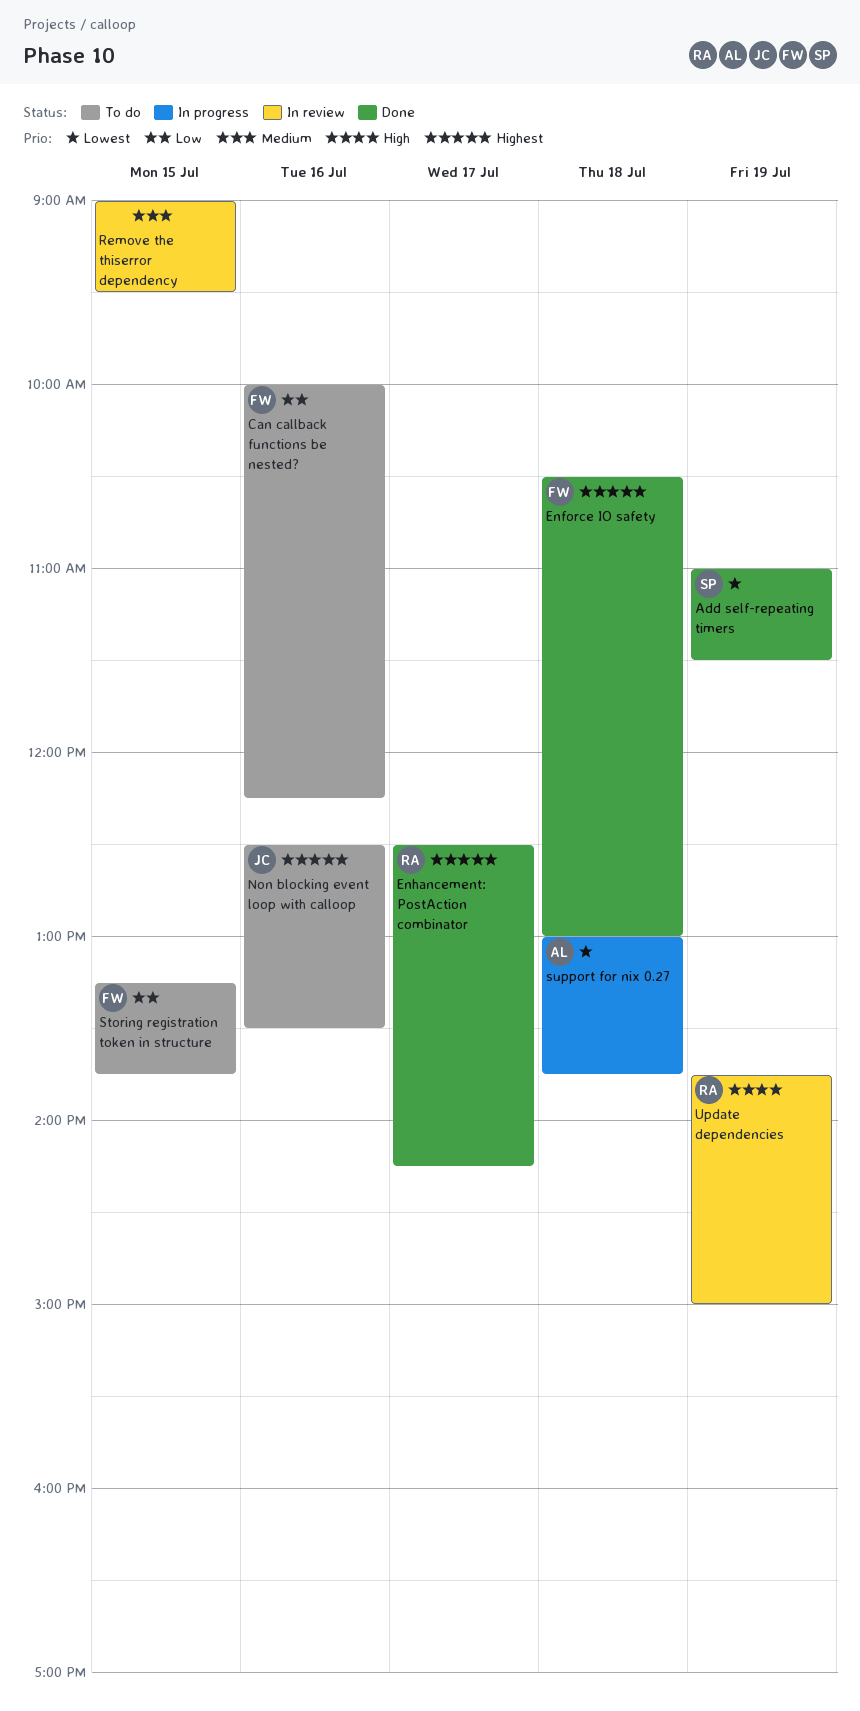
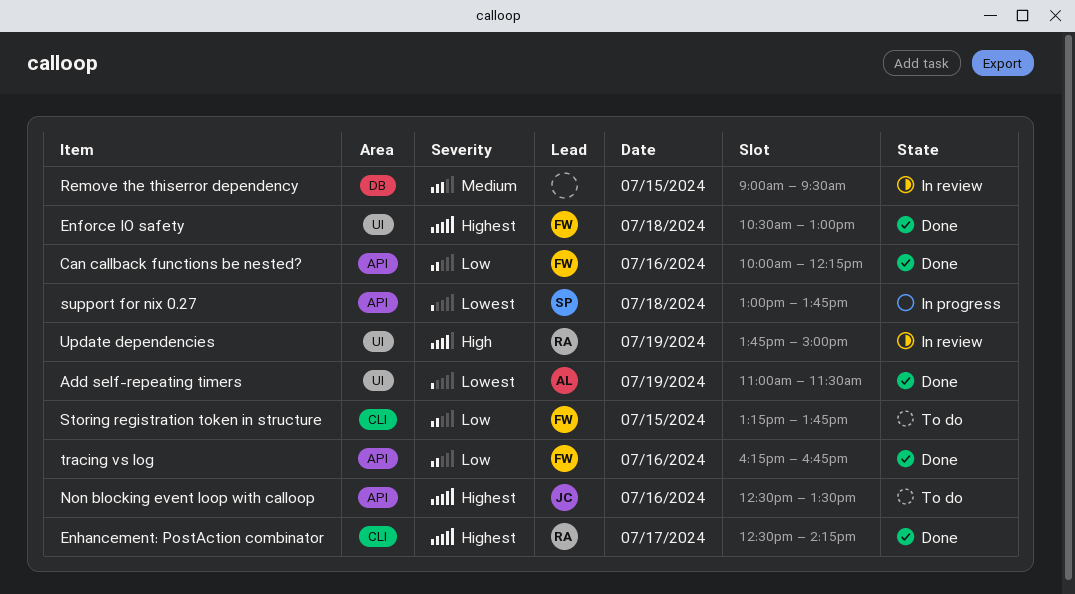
Add self-repeating timers, owner: SP -> AL
Can callback functions be nested?, status: To do -> Done
support for nix 0.27, owner: AL -> SP
tracing vs log: none -> present

